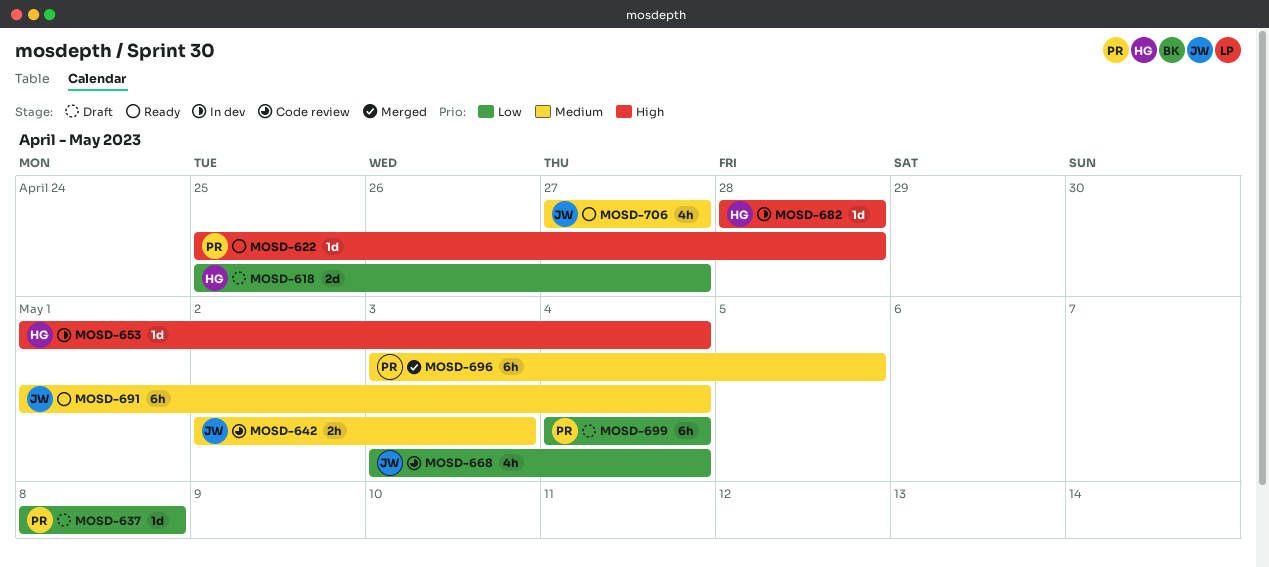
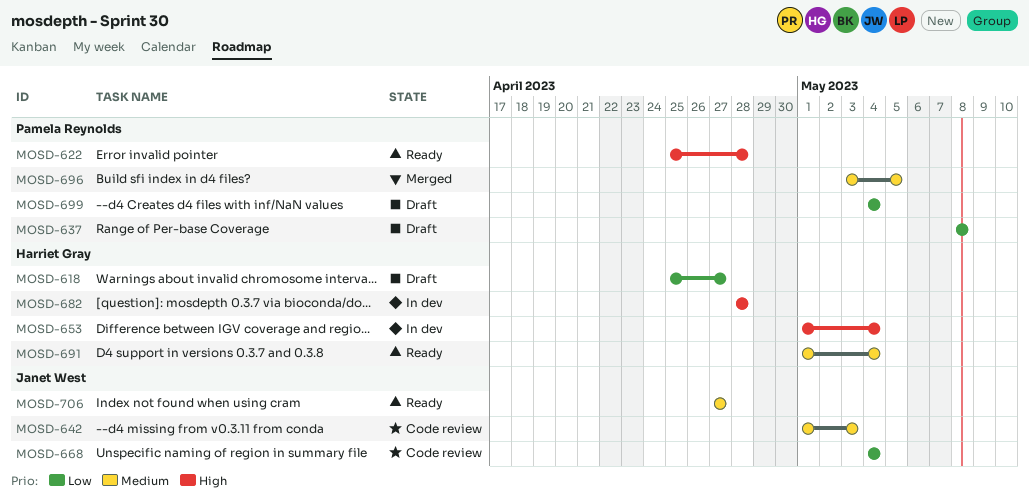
MOSD-642, start: May 2 -> May 1
MOSD-668, start: May 3 -> May 4
MOSD-691, owner: Janet West -> Harriet Gray

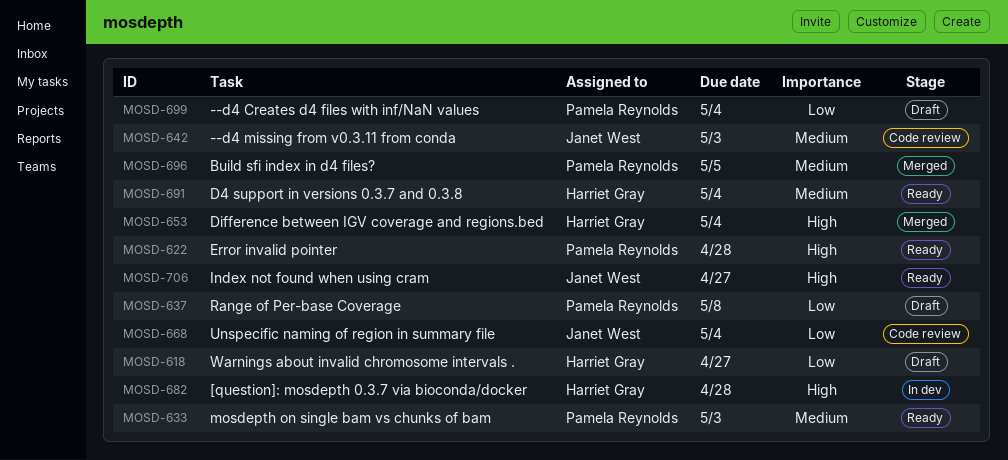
MOSD-633: none -> present
MOSD-653, status: In dev -> Merged
MOSD-706, priority: Medium -> High

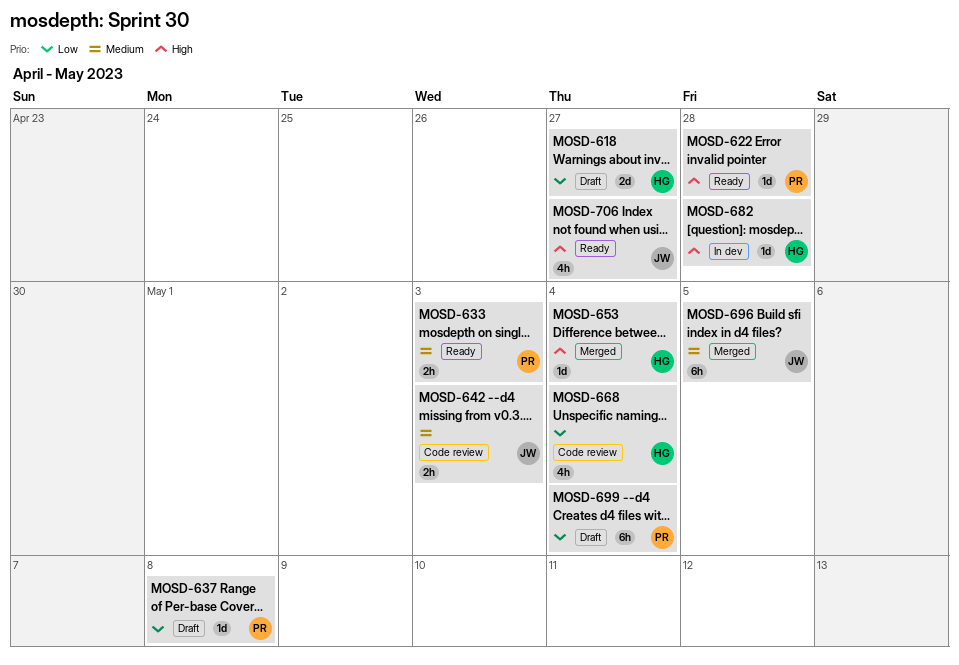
MOSD-668, owner: Janet West -> Harriet Gray
MOSD-691: present -> none
MOSD-696, owner: Pamela Reynolds -> Janet West

